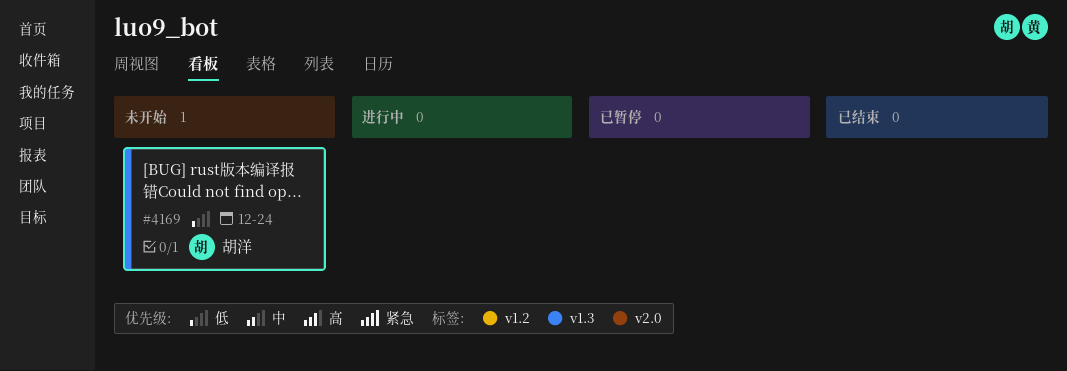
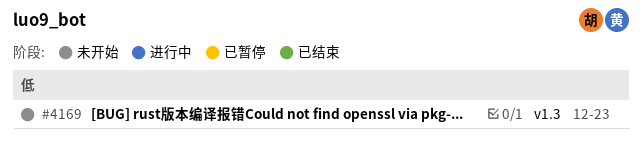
#4169, due: Dec 24 -> Dec 23

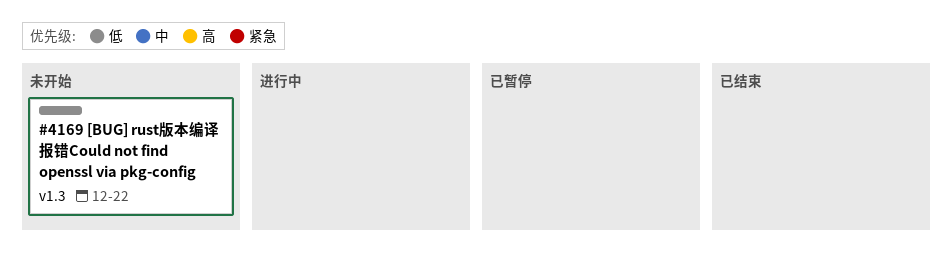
#4169, due: Dec 23 -> Dec 22

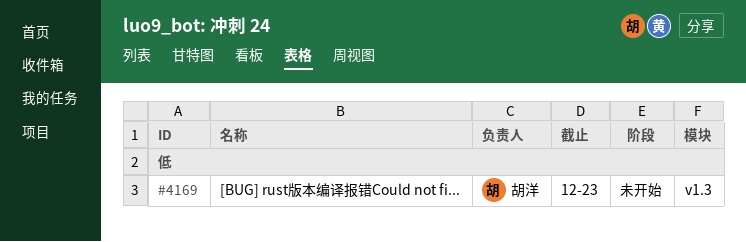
#4169, due: Dec 22 -> Dec 23

